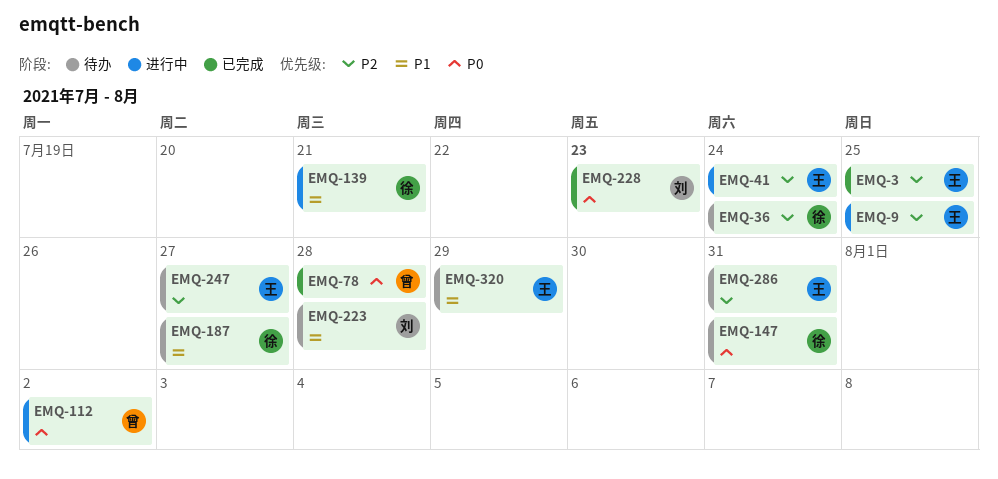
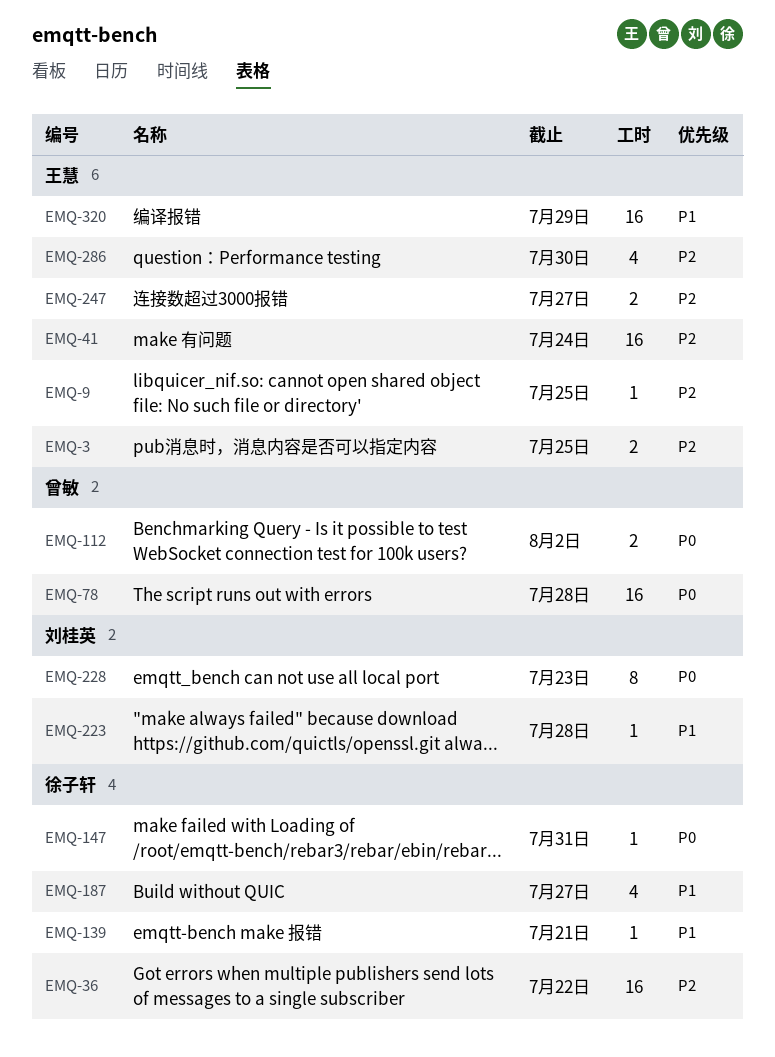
EMQ-36, due: Jul 24 -> Jul 22
EMQ-286, due: Jul 31 -> Jul 30

